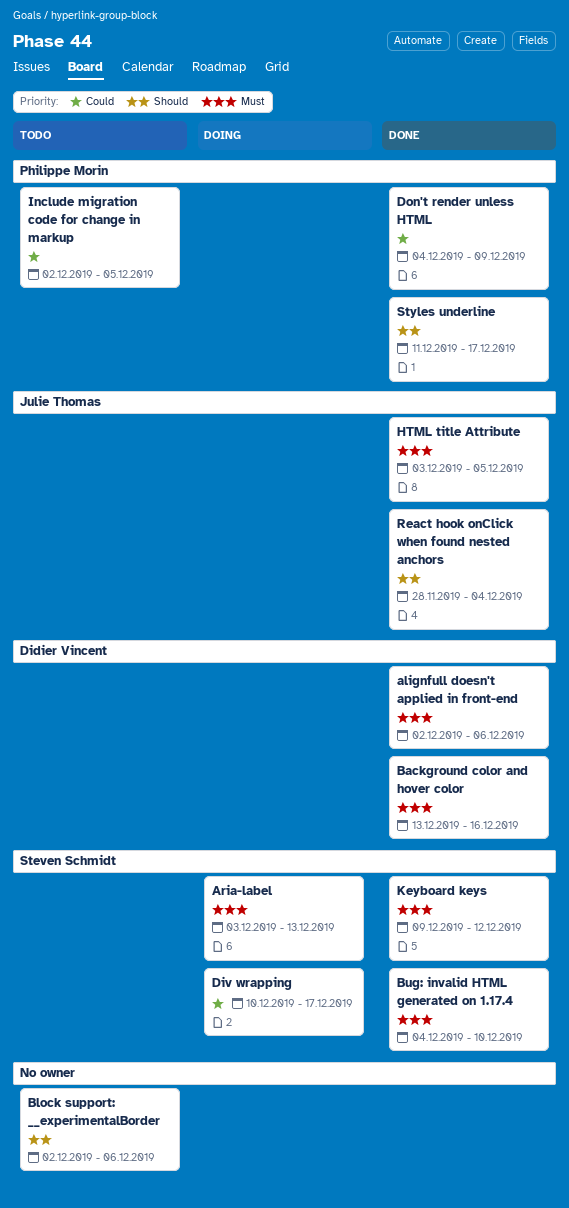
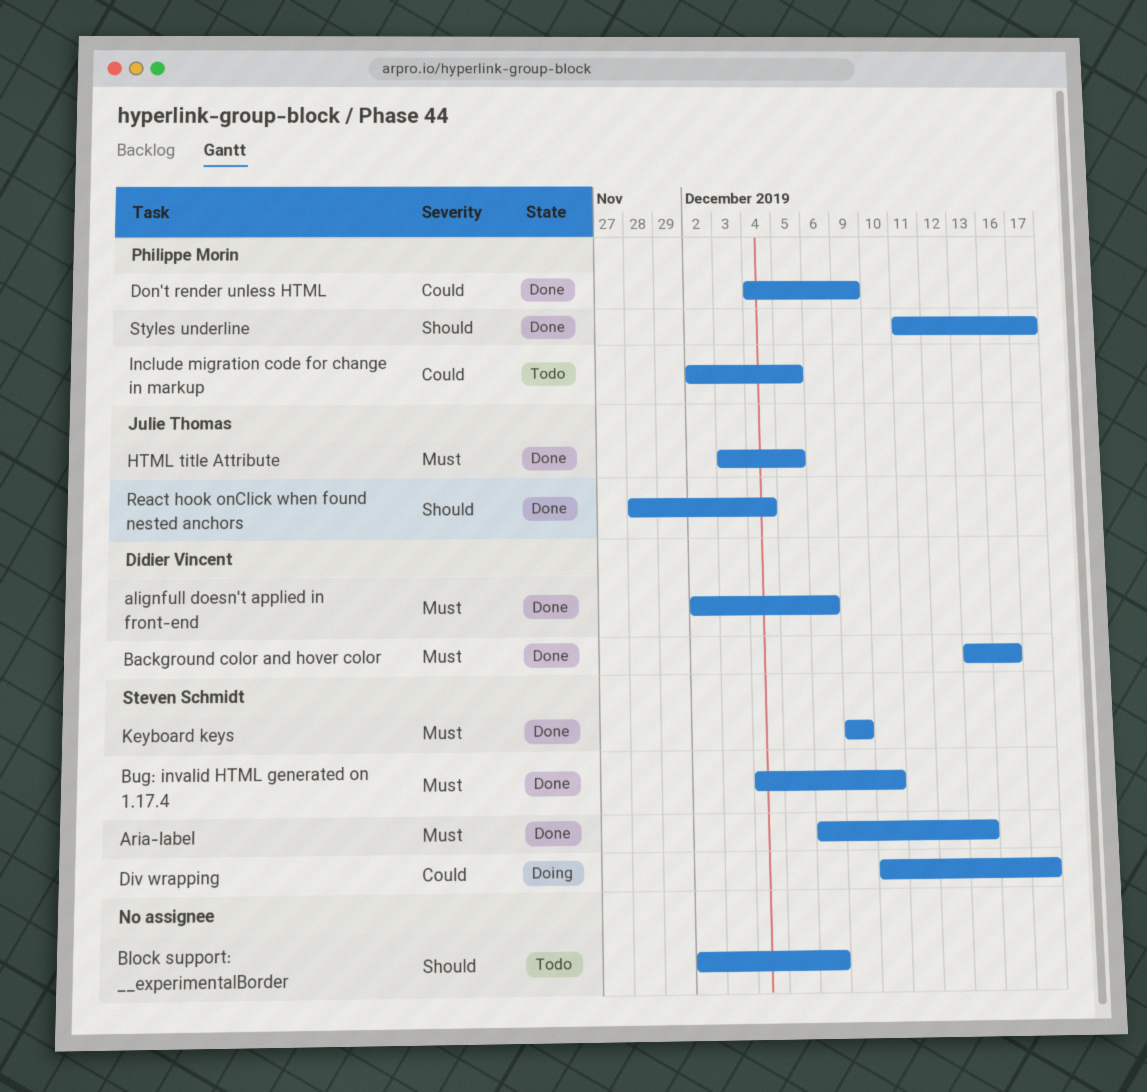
Aria-label, status: Doing -> Done
Aria-label, start: Dec 3 -> Dec 6
Keyboard keys, due: Dec 12 -> Dec 9

